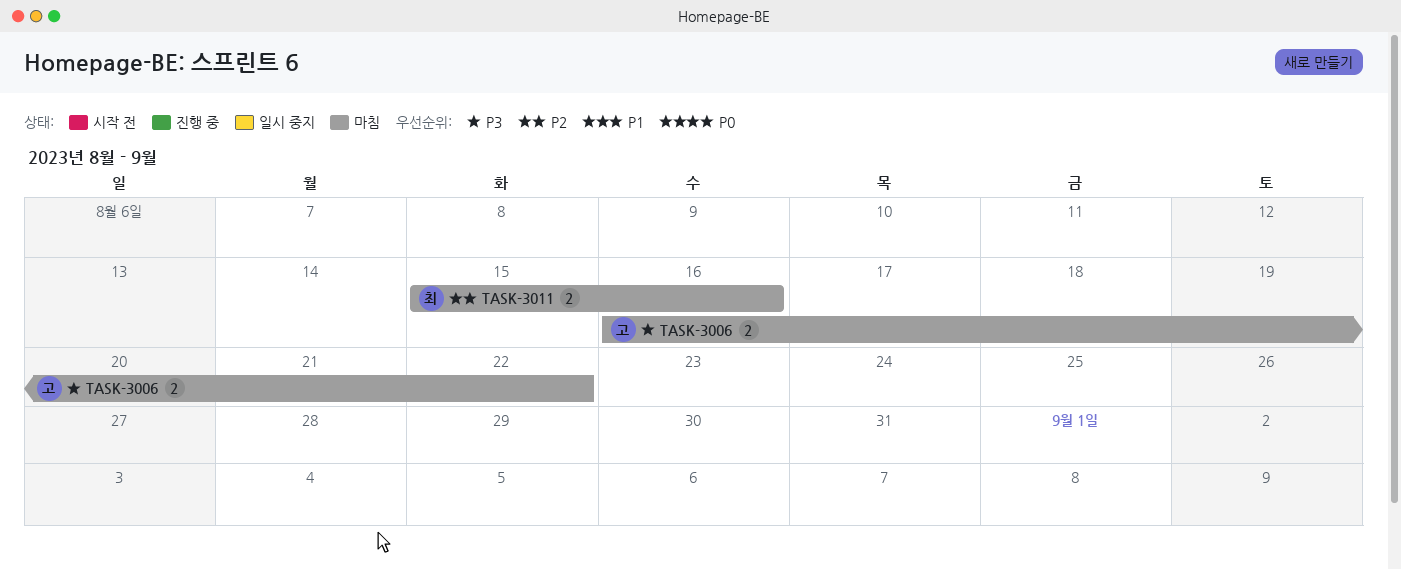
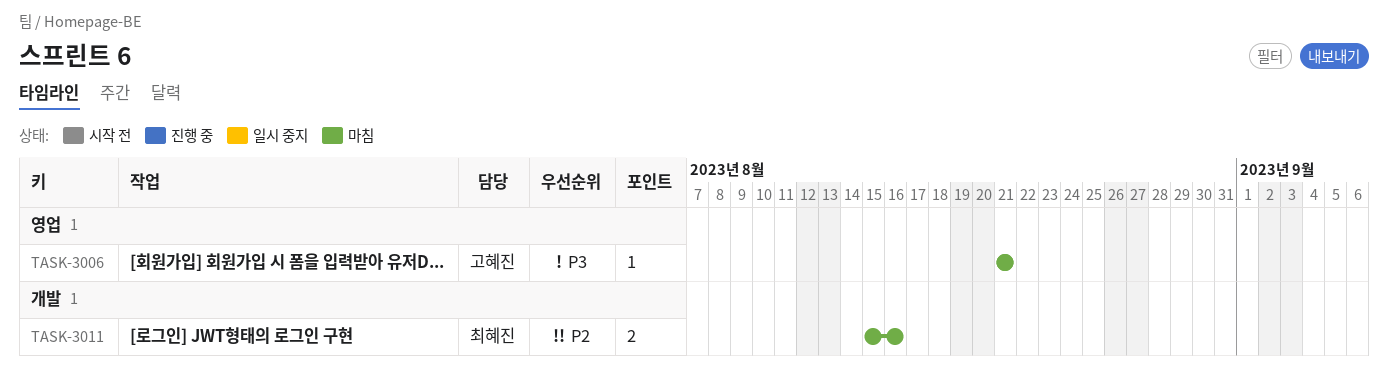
TASK-3006, estimate: 2 -> 1
TASK-3006, start: Aug 16 -> Aug 21
TASK-3006, due: Aug 22 -> Aug 21

